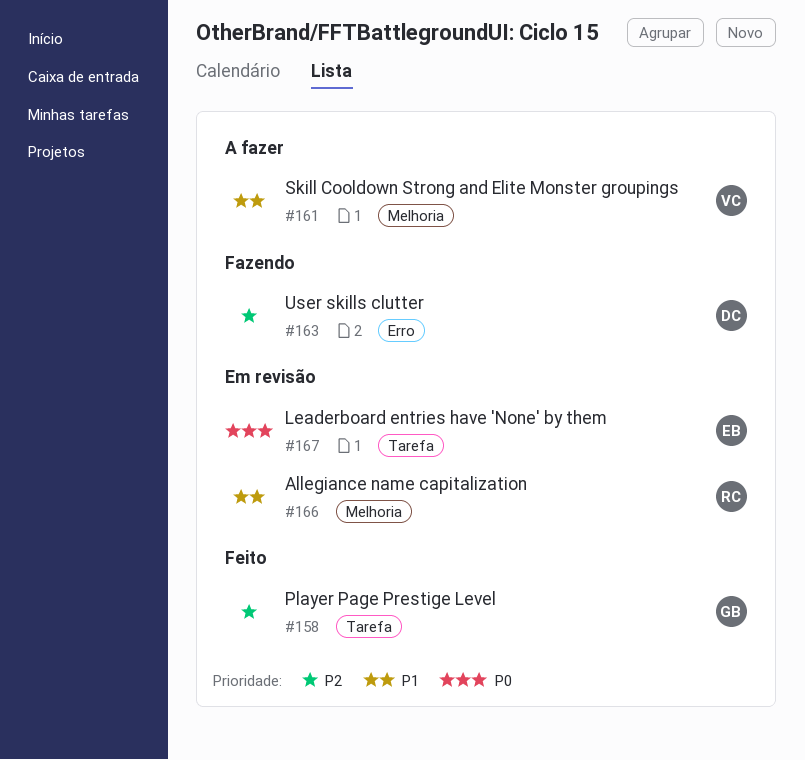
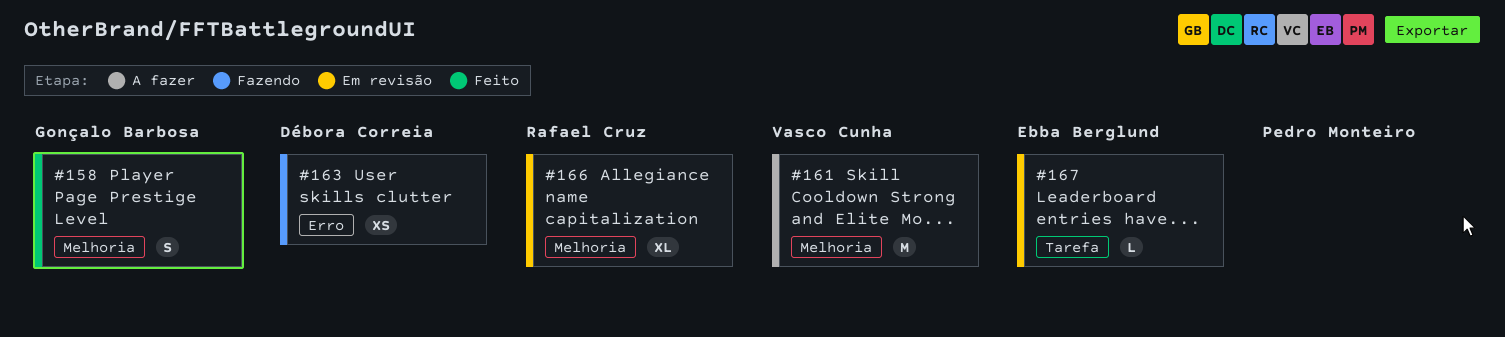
#158, label: Tarefa -> Melhoria

